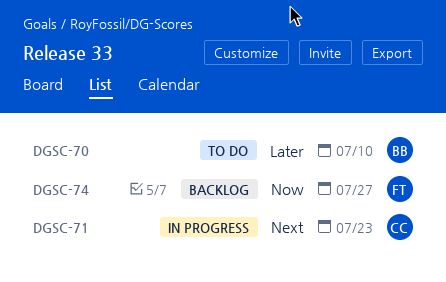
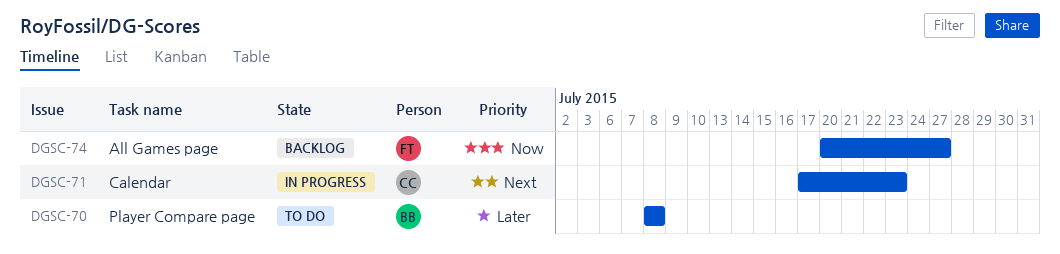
DGSC-70, due: Jul 10 -> Jul 8

